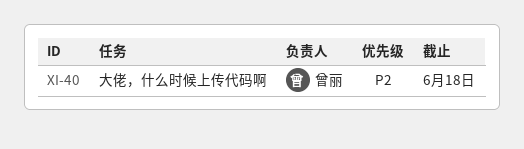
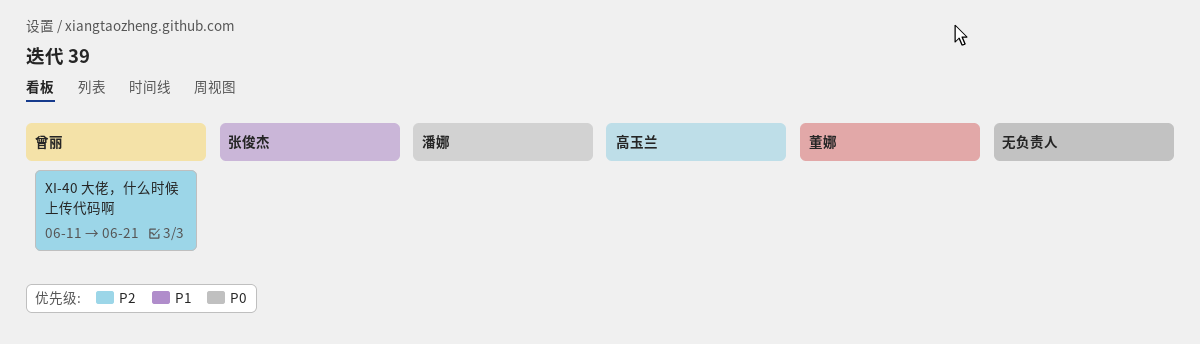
XI-40, due: Jun 18 -> Jun 21

